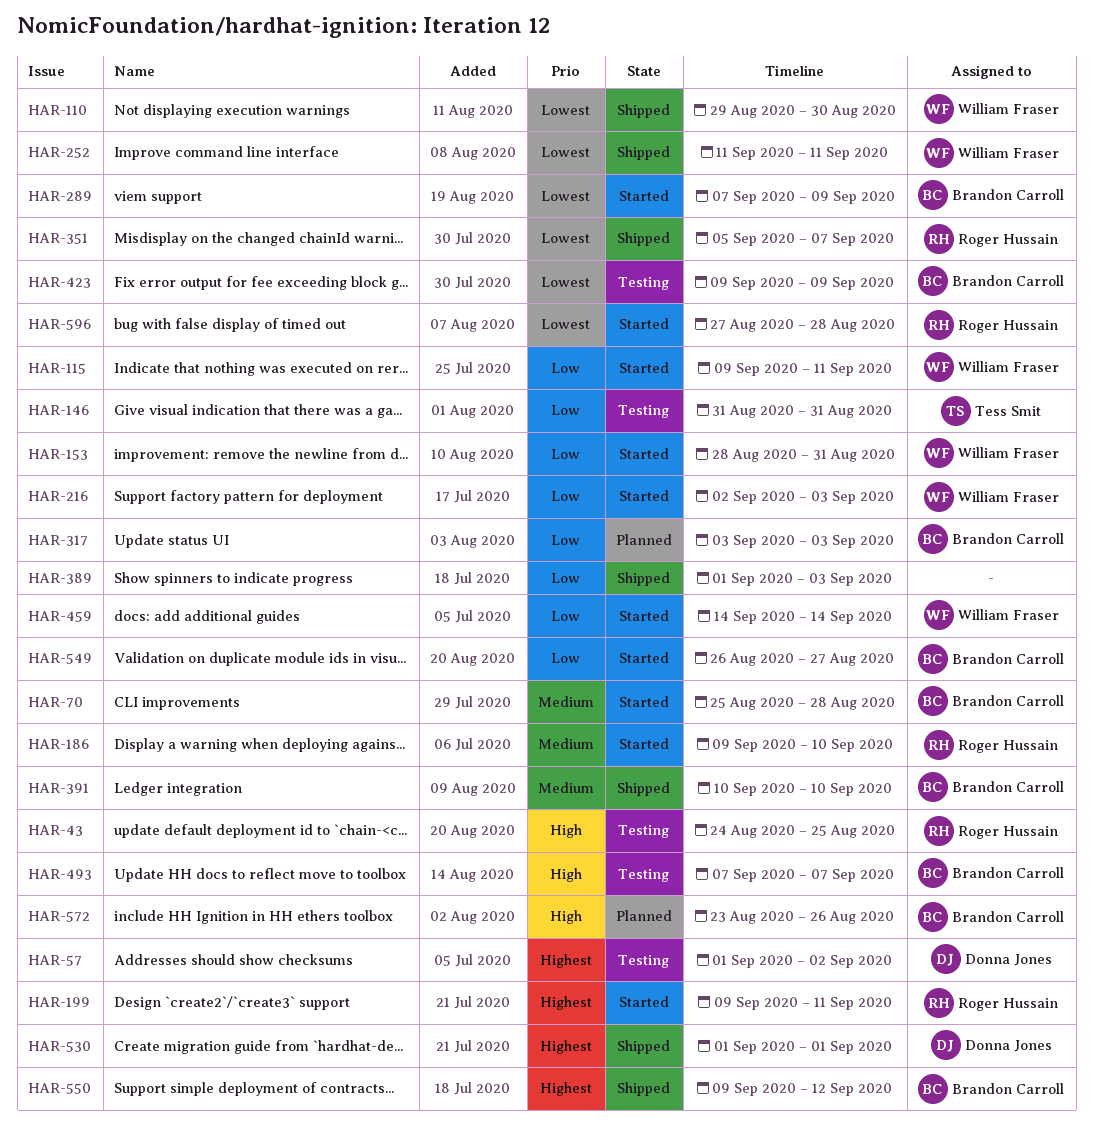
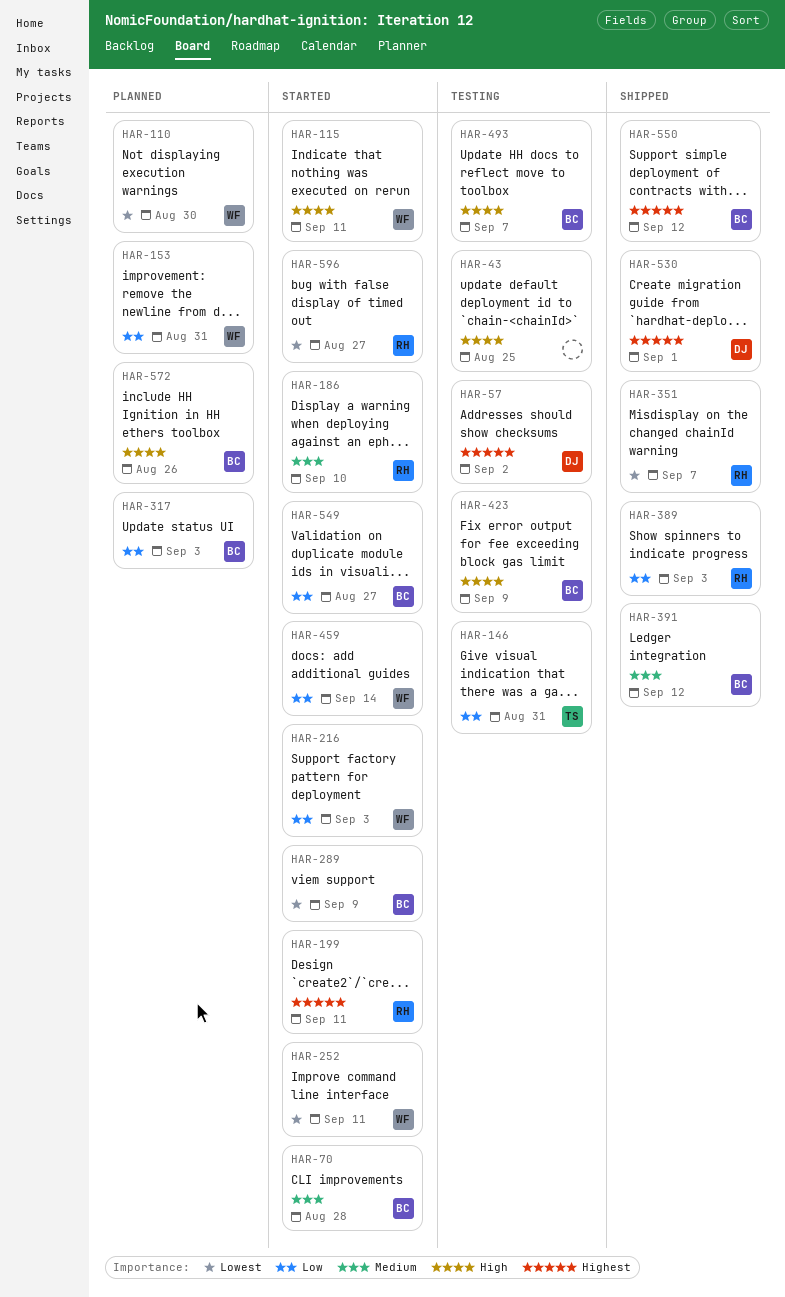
HAR-43, owner: Roger Hussain -> none
HAR-110, status: Shipped -> Planned
HAR-115, priority: Low -> High
HAR-153, status: Started -> Planned
HAR-252, status: Shipped -> Started
HAR-389, owner: none -> Roger Hussain
HAR-391, due: Sep 10 -> Sep 12
HAR-423, priority: Lowest -> High
HAR-596, due: Aug 28 -> Aug 27

